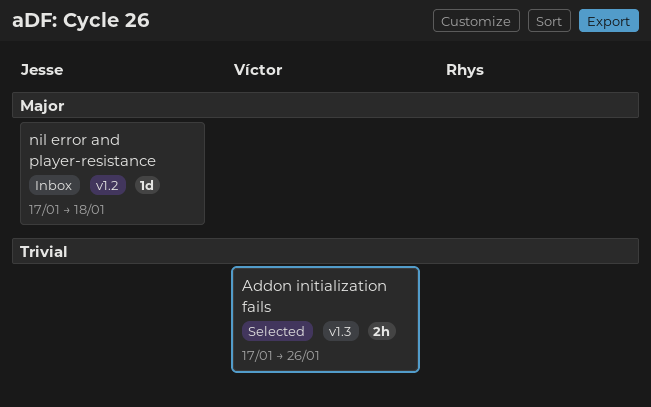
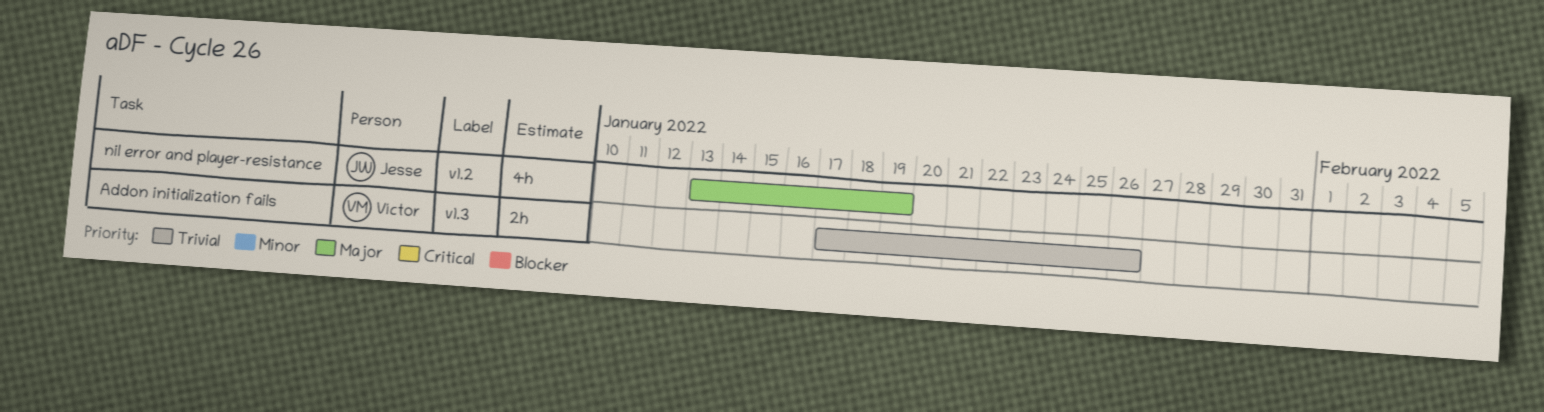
nil error and player-resistance, estimate: 1d -> 4h
nil error and player-resistance, start: Jan 17 -> Jan 13
nil error and player-resistance, due: Jan 18 -> Jan 19

